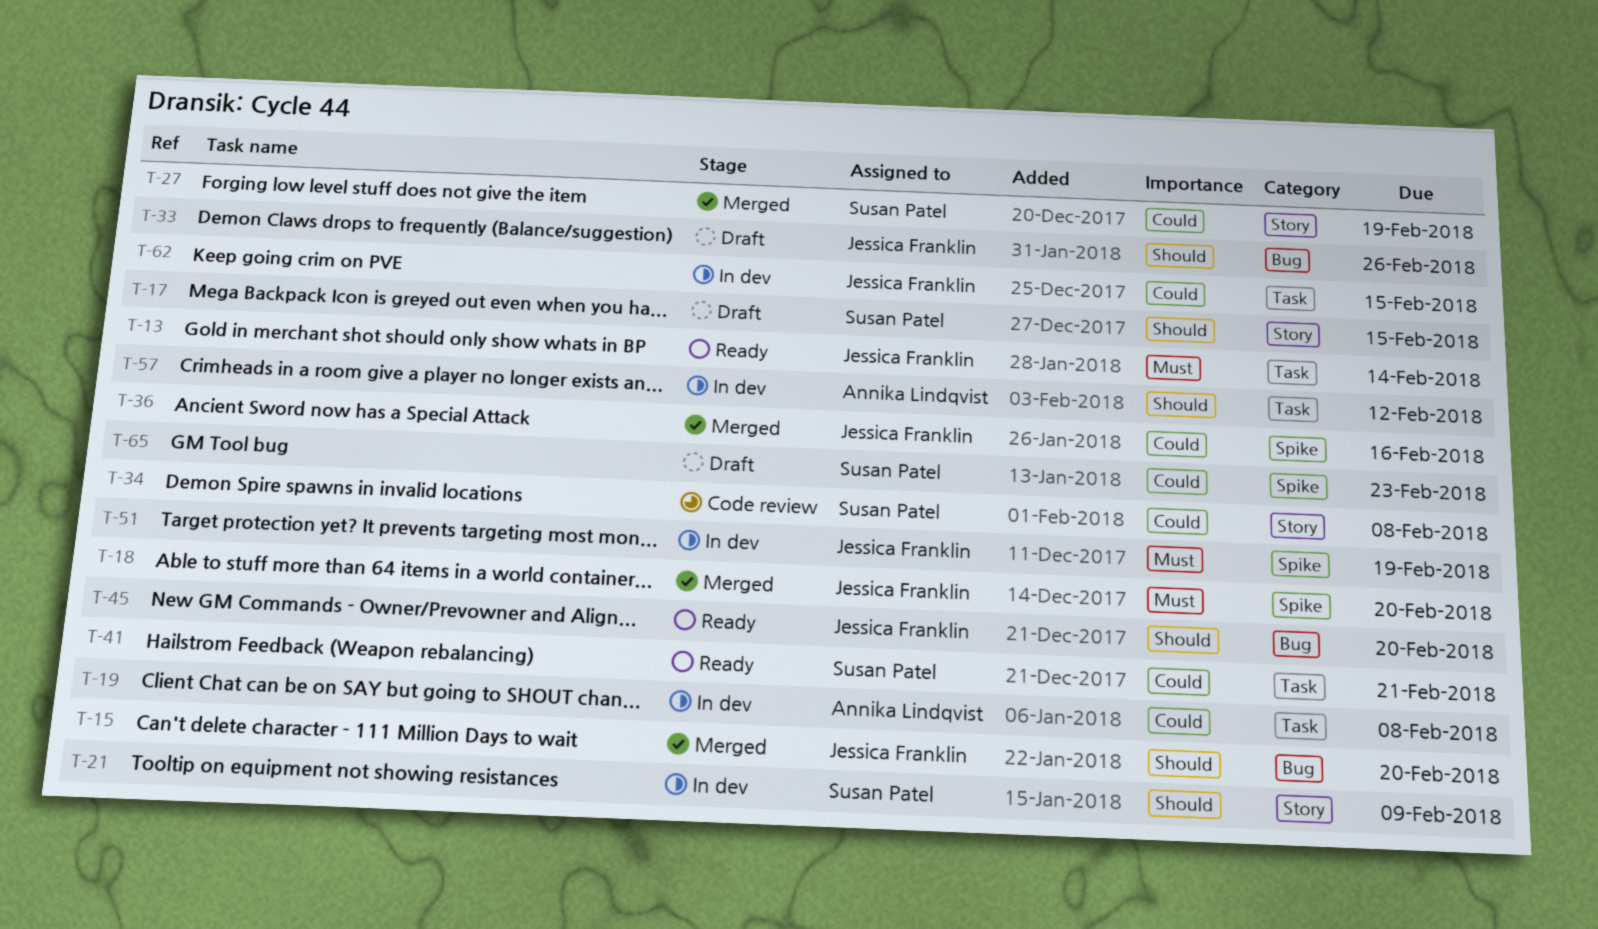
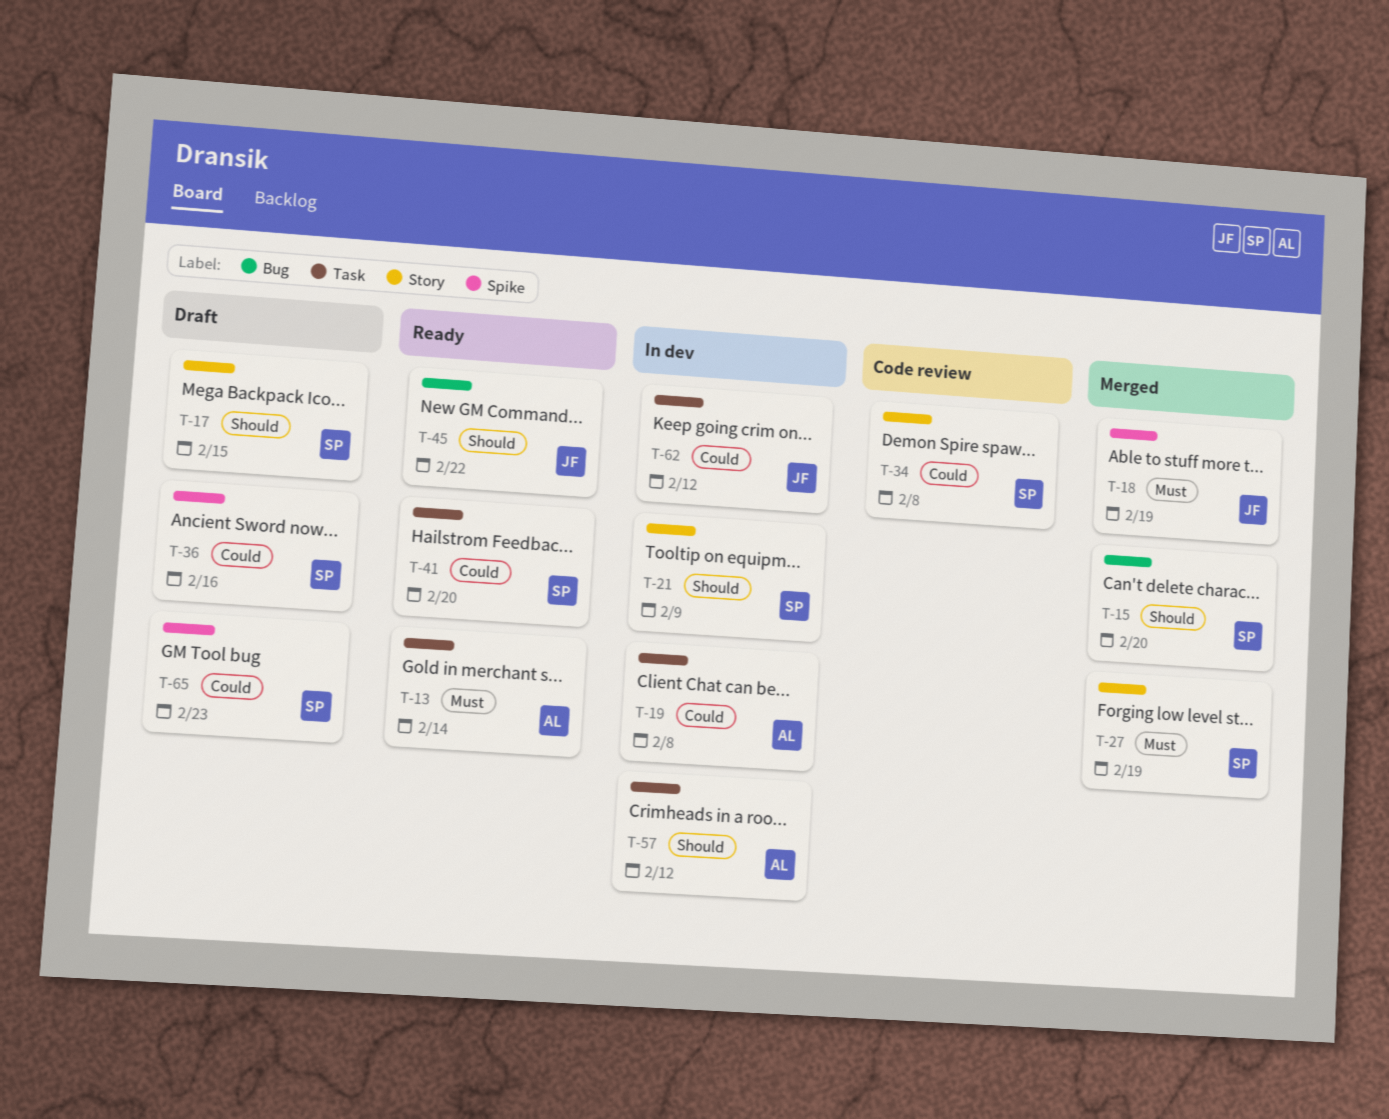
T-13, owner: Jessica Franklin -> Annika Lindqvist
T-15, owner: Jessica Franklin -> Susan Patel
T-18, due: Feb 20 -> Feb 19
T-27, priority: Could -> Must
T-33: present -> none
T-36, status: Merged -> Draft
T-36, owner: Jessica Franklin -> Susan Patel
T-41, due: Feb 21 -> Feb 20
T-45, due: Feb 20 -> Feb 22
T-51: present -> none
T-62, due: Feb 15 -> Feb 12

